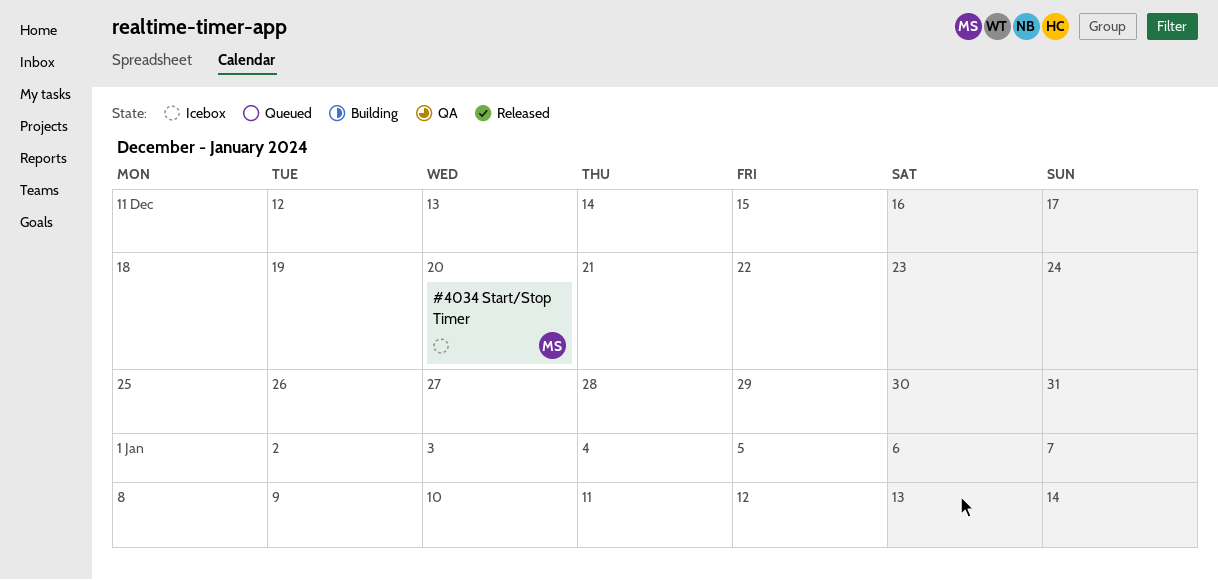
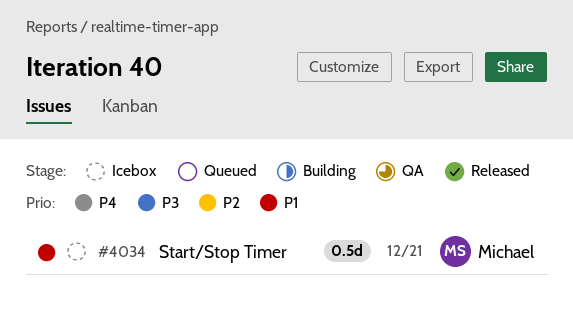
#4034, due: Dec 20 -> Dec 21

